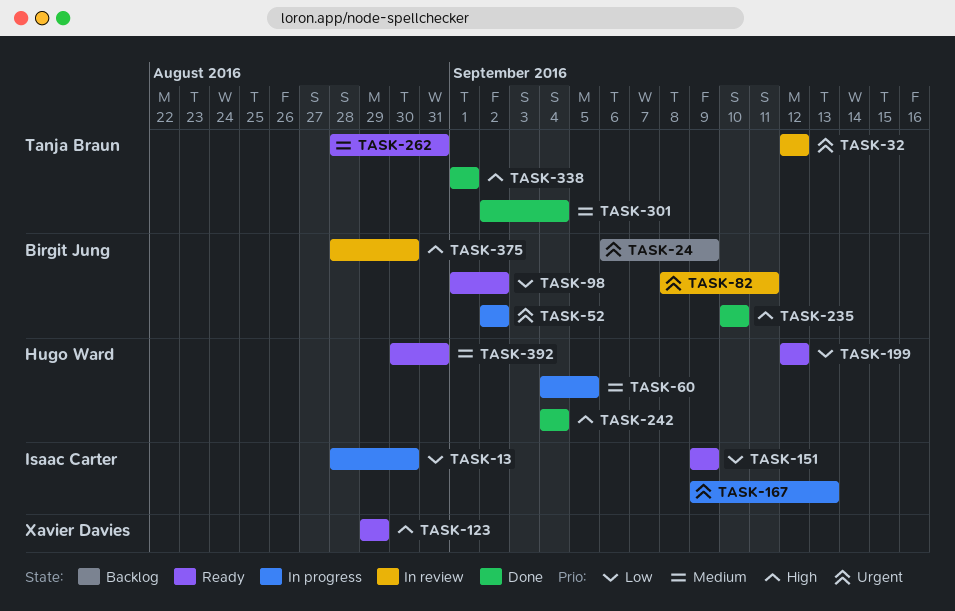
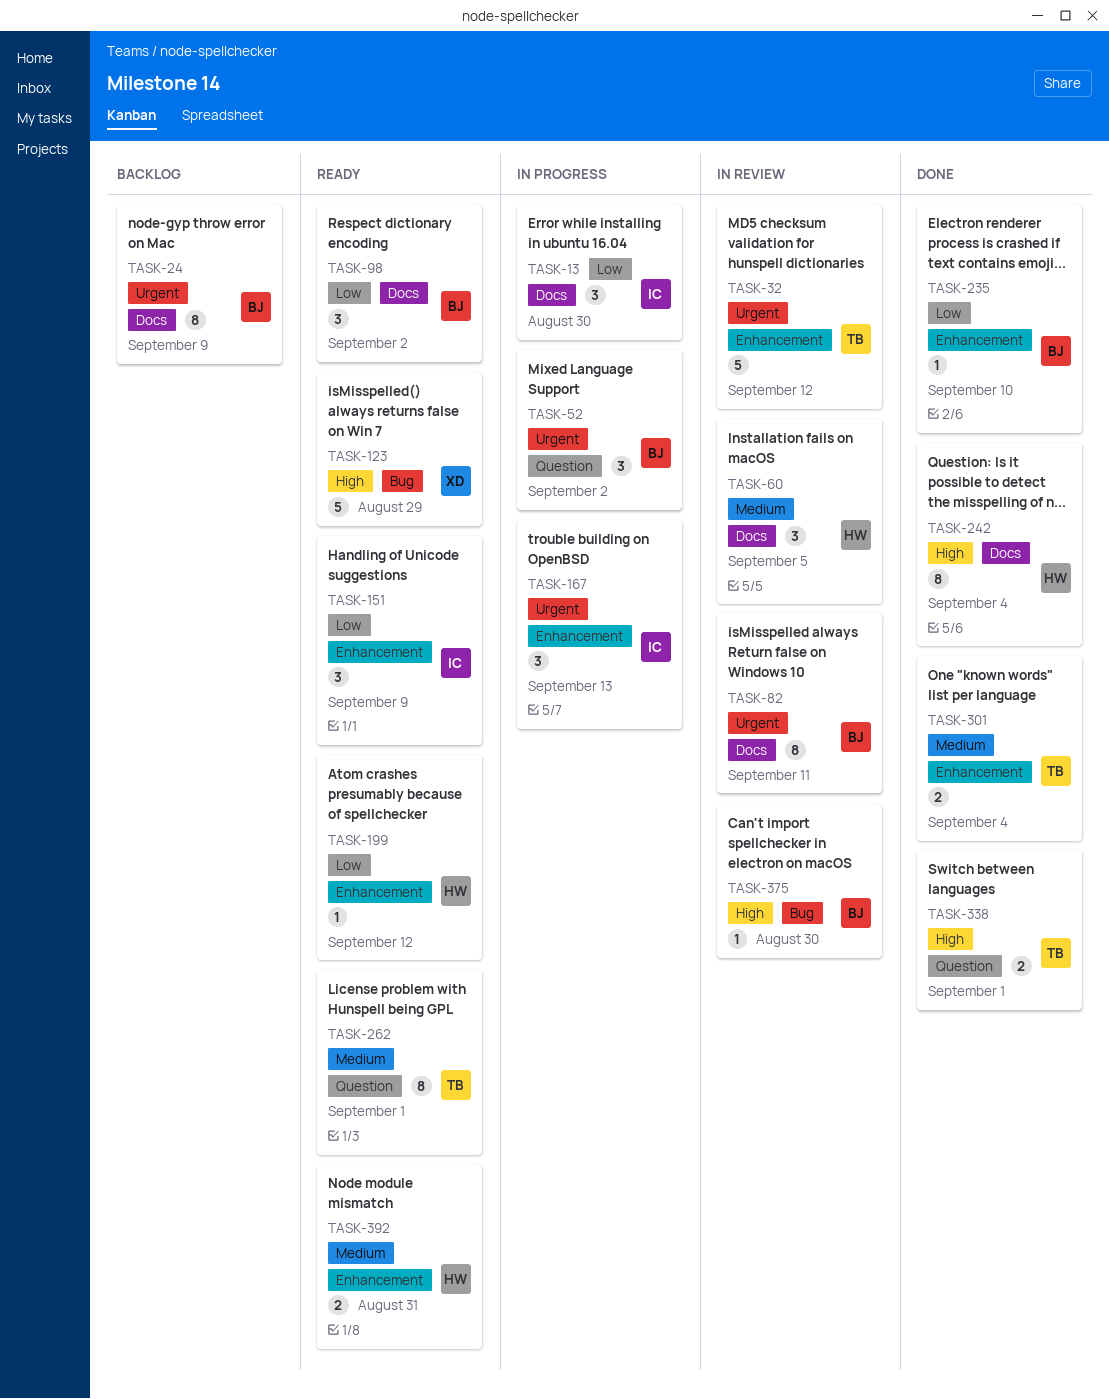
TASK-60, status: In progress -> In review
TASK-235, priority: High -> Low
TASK-262, due: Aug 31 -> Sep 1

